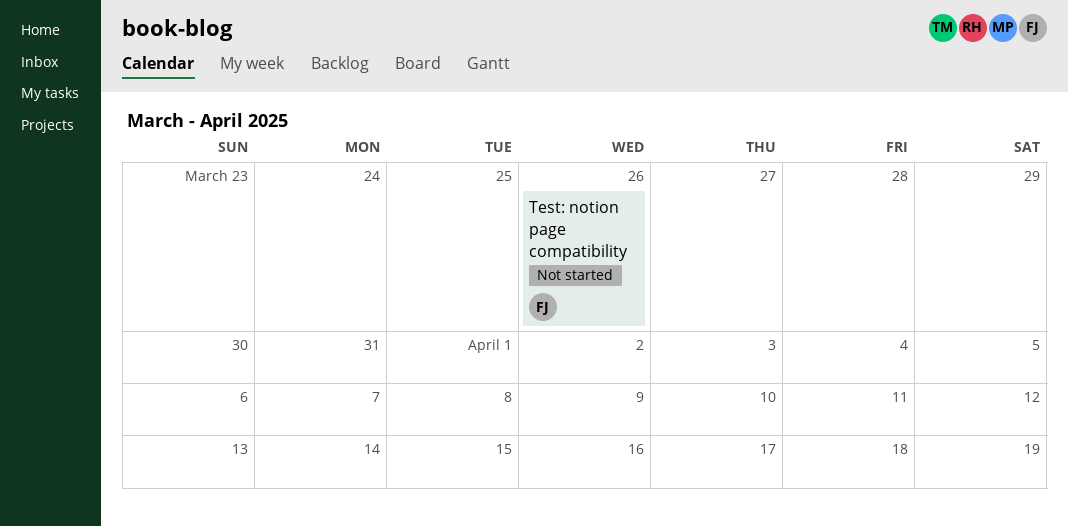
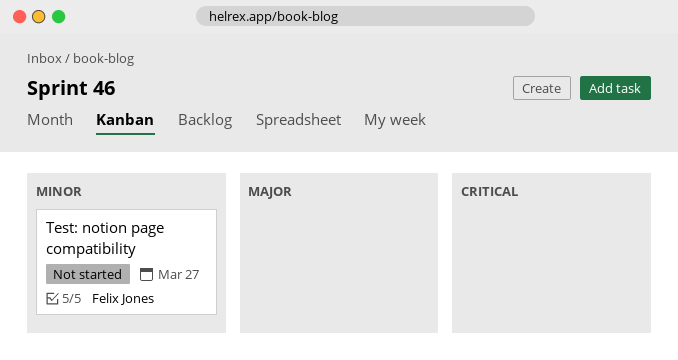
Test: notion page compatibility, due: Mar 26 -> Mar 27

